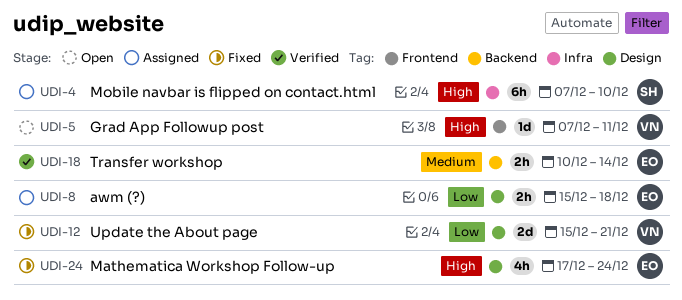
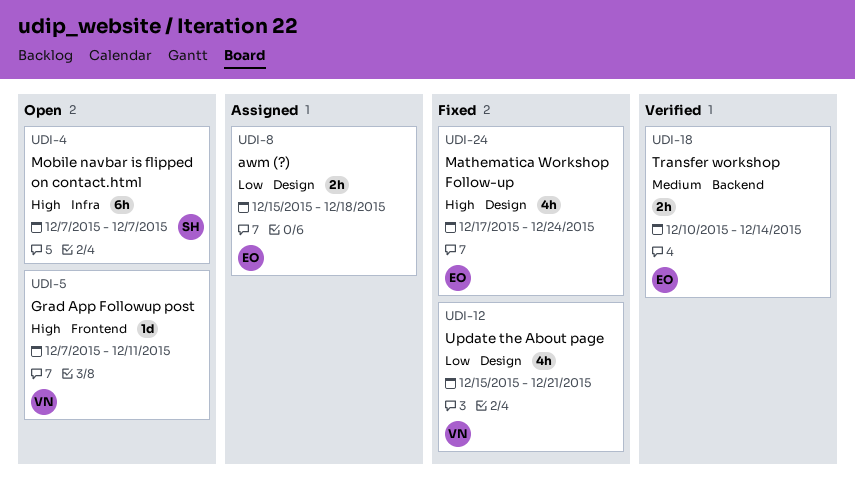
UDI-4, status: Assigned -> Open
UDI-4, due: Dec 10 -> Dec 7
UDI-12, estimate: 2d -> 4h

